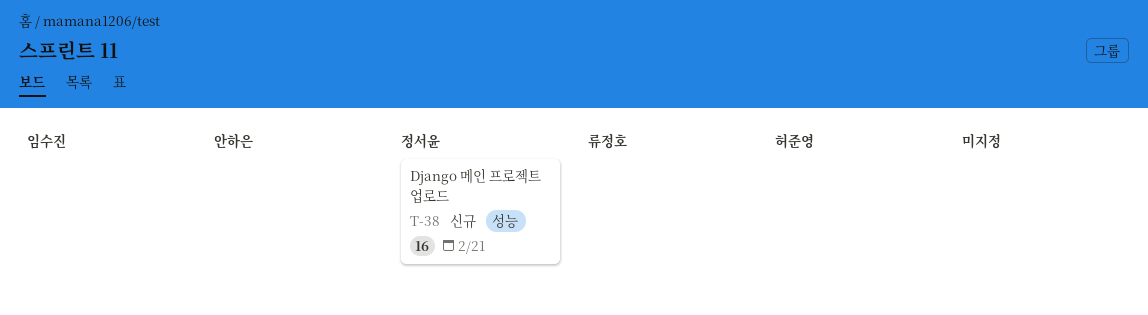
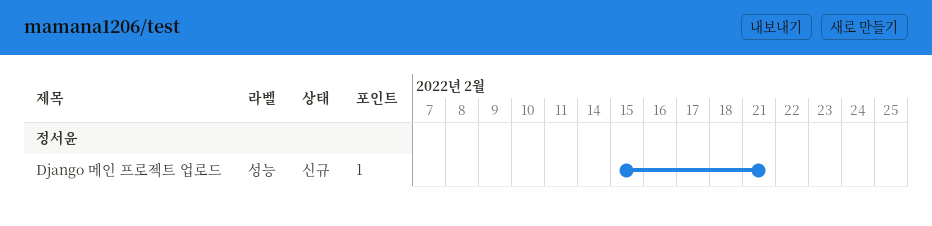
Django 메인 프로젝트 업로드, estimate: 16 -> 1

